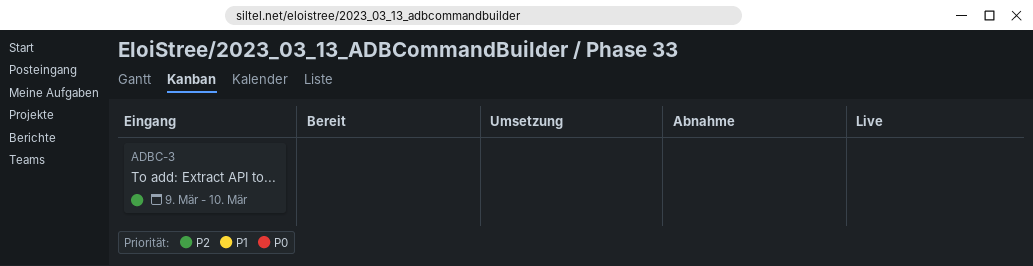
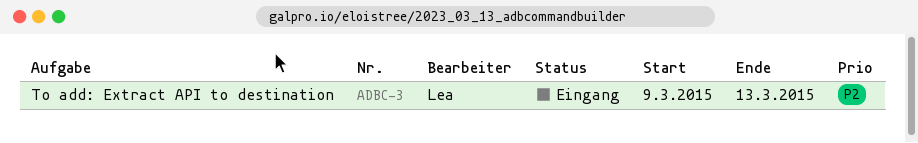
ADBC-3, due: Mar 10 -> Mar 13

